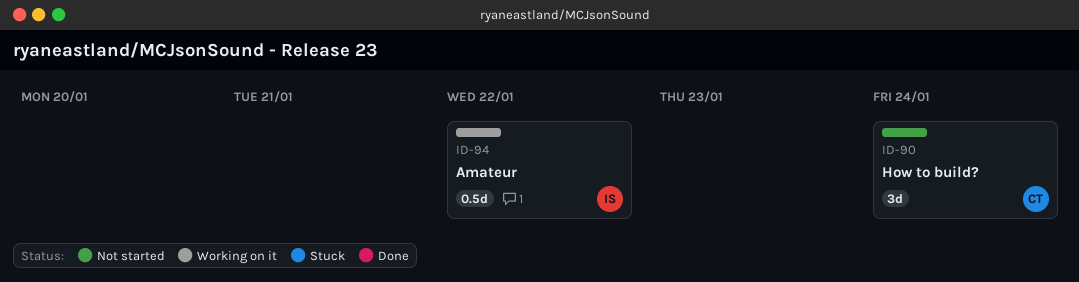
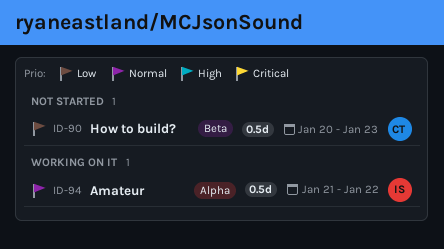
ID-90, estimate: 3d -> 0.5d
ID-90, due: Jan 24 -> Jan 23

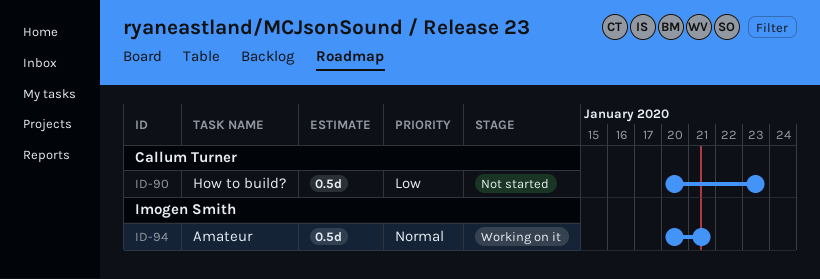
ID-94, start: Jan 21 -> Jan 20
ID-94, due: Jan 22 -> Jan 21

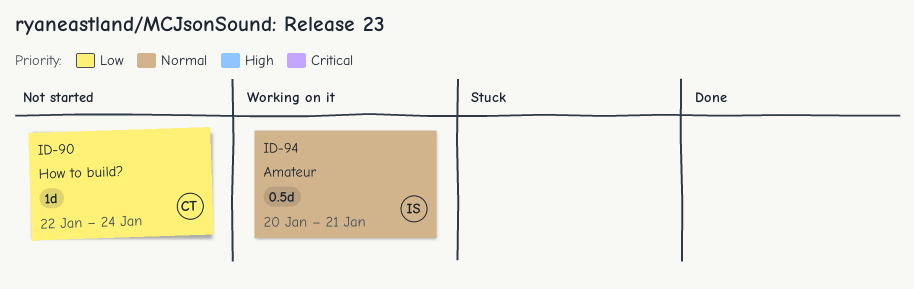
ID-90, estimate: 0.5d -> 1d
ID-90, start: Jan 20 -> Jan 22
ID-90, due: Jan 23 -> Jan 24

